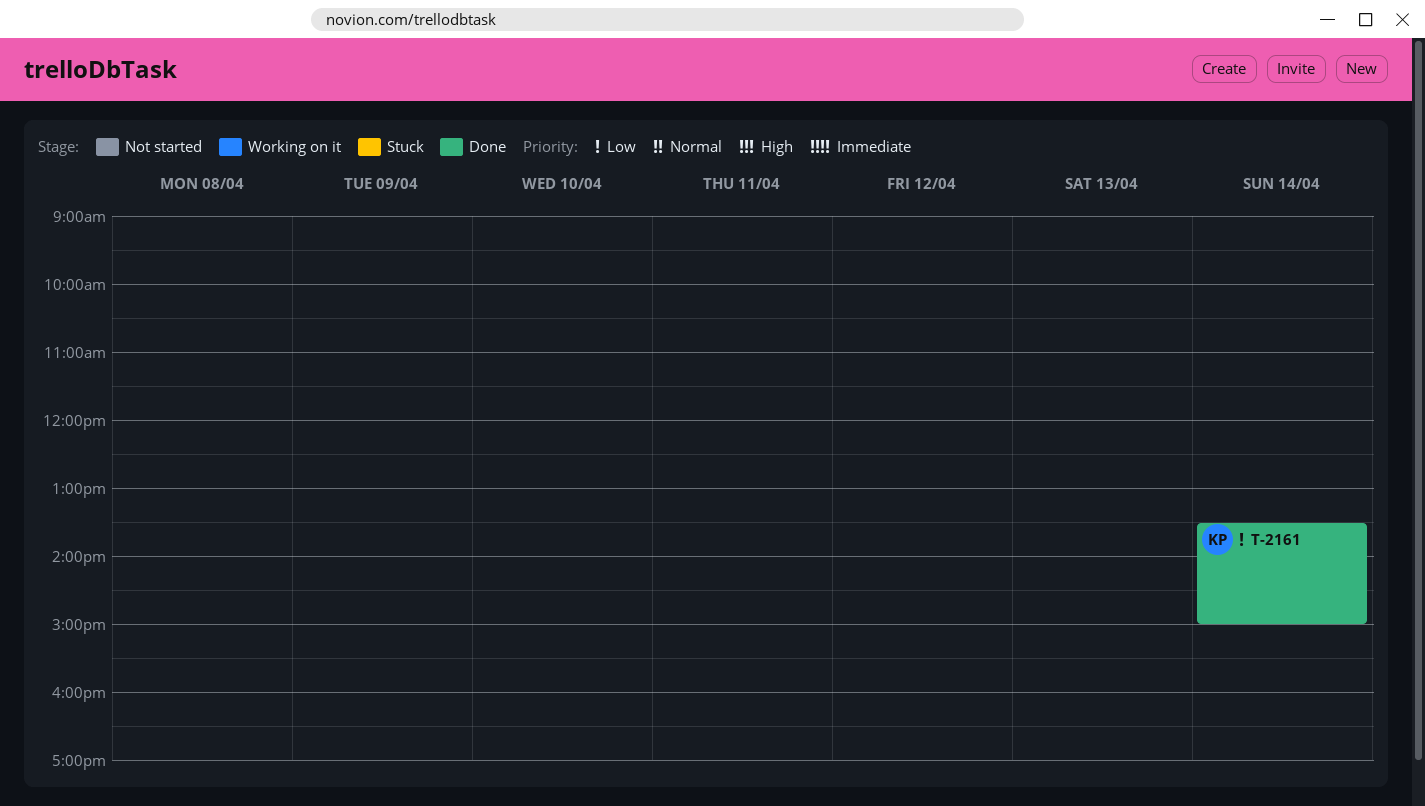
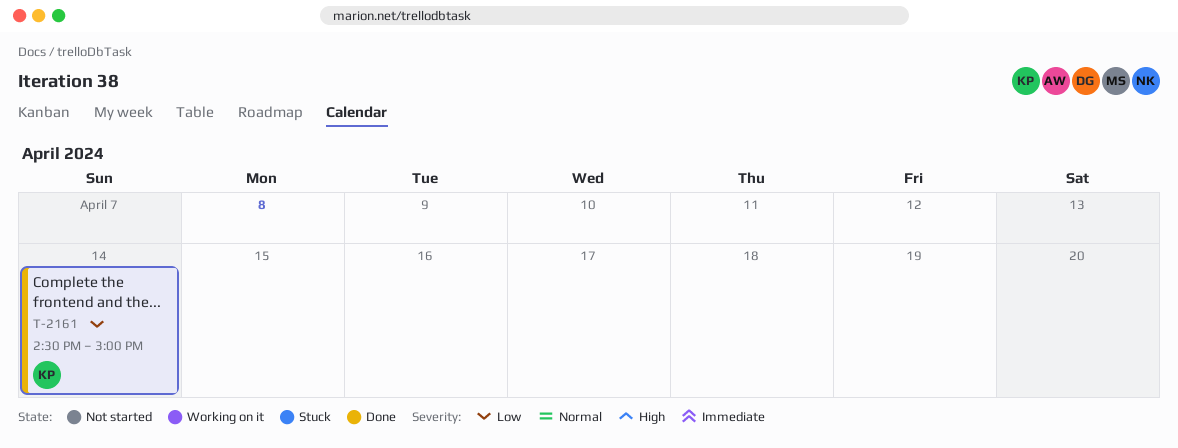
T-2161, begins: 13:30 -> 14:30

